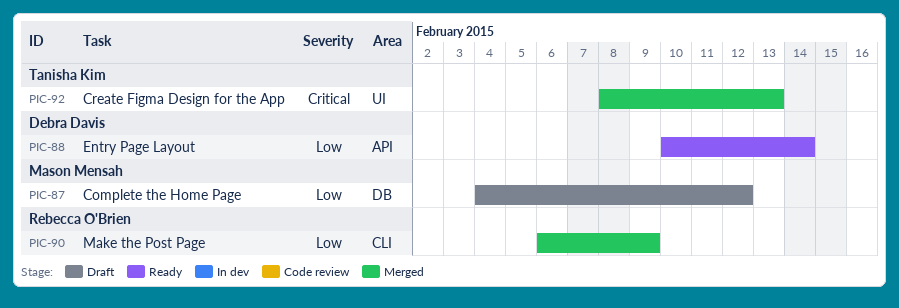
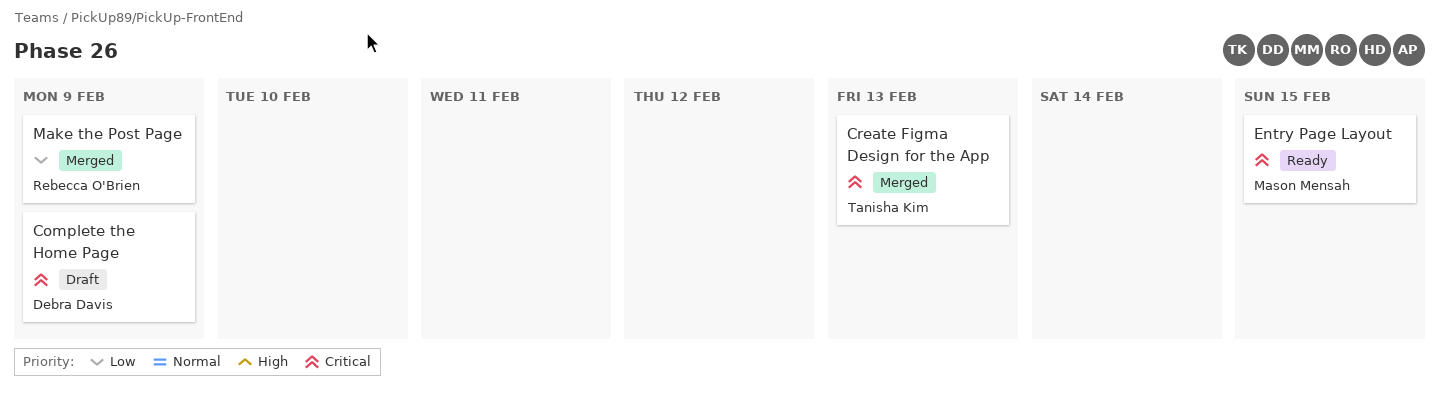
Complete the Home Page, owner: Mason Mensah -> Debra Davis
Complete the Home Page, priority: Low -> Critical
Complete the Home Page, due: Feb 12 -> Feb 9
Entry Page Layout, owner: Debra Davis -> Mason Mensah
Entry Page Layout, priority: Low -> Critical
Entry Page Layout, due: Feb 14 -> Feb 15

